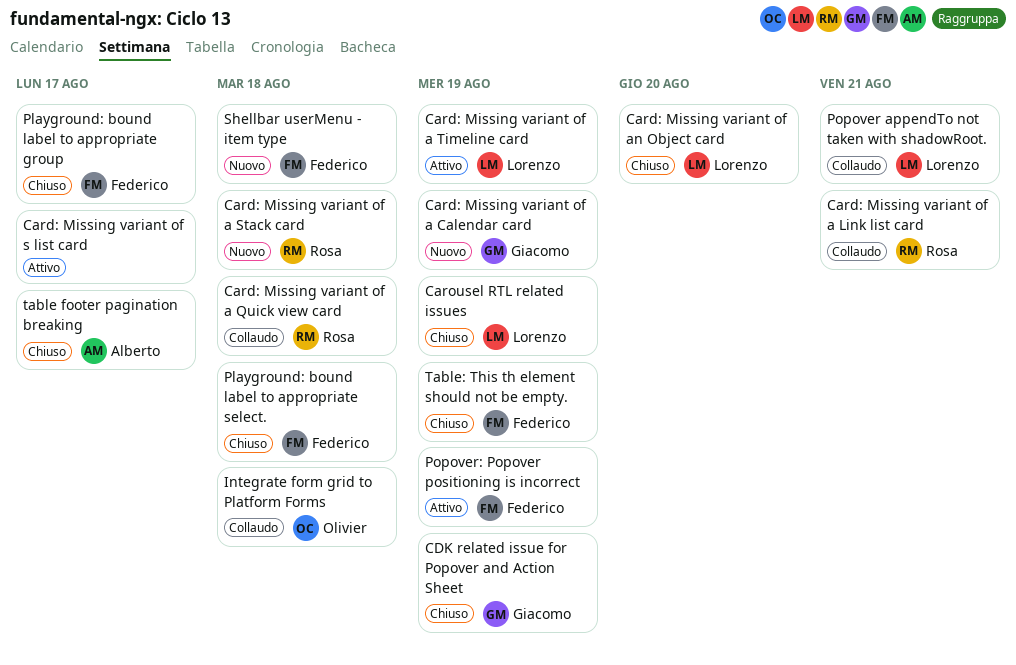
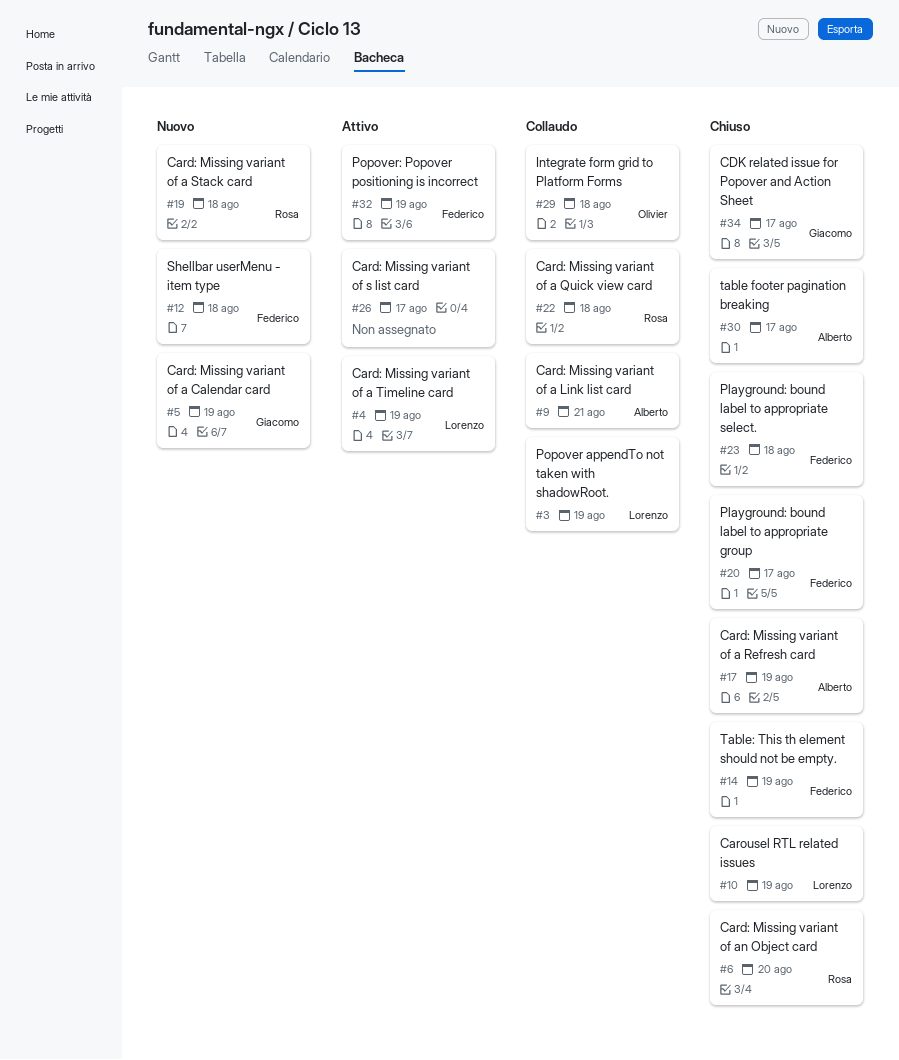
Card: Missing variant of a Link list card, owner: Rosa -> Alberto
Card: Missing variant of a Refresh card: none -> present
Card: Missing variant of an Object card, owner: Lorenzo -> Rosa
CDK related issue for Popover and Action Sheet, due: Aug 19 -> Aug 17
Popover appendTo not taken with shadowRoot., due: Aug 21 -> Aug 19

